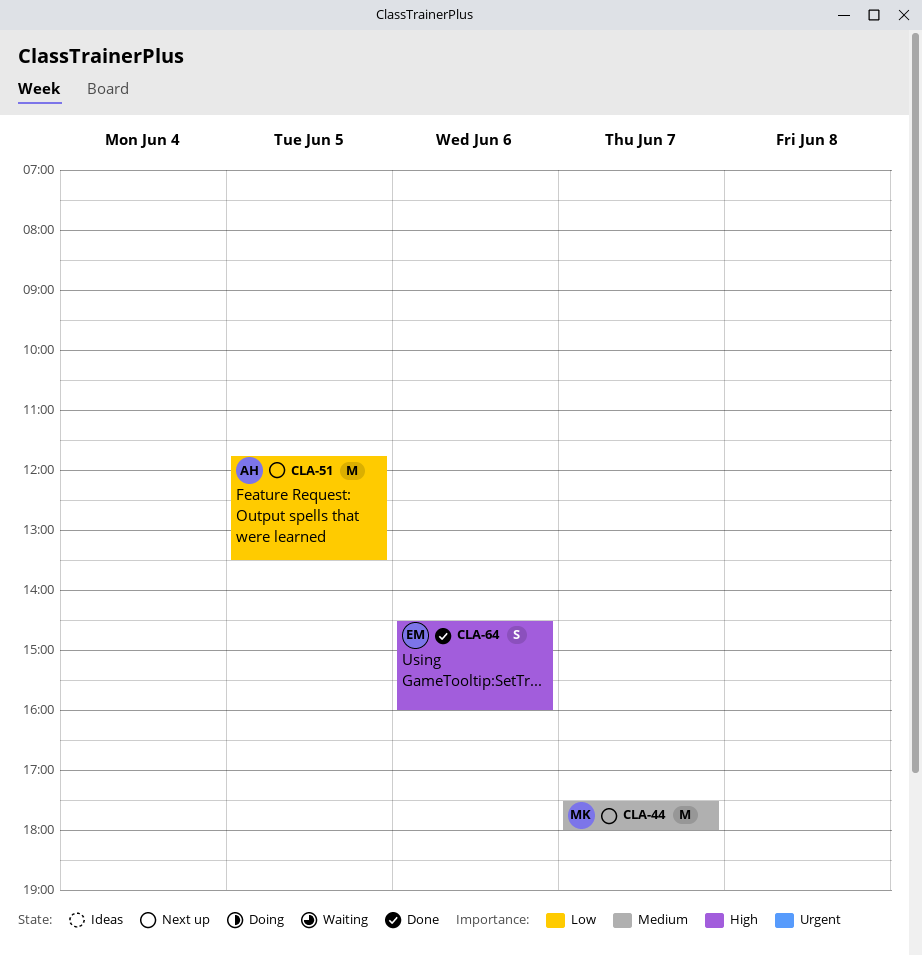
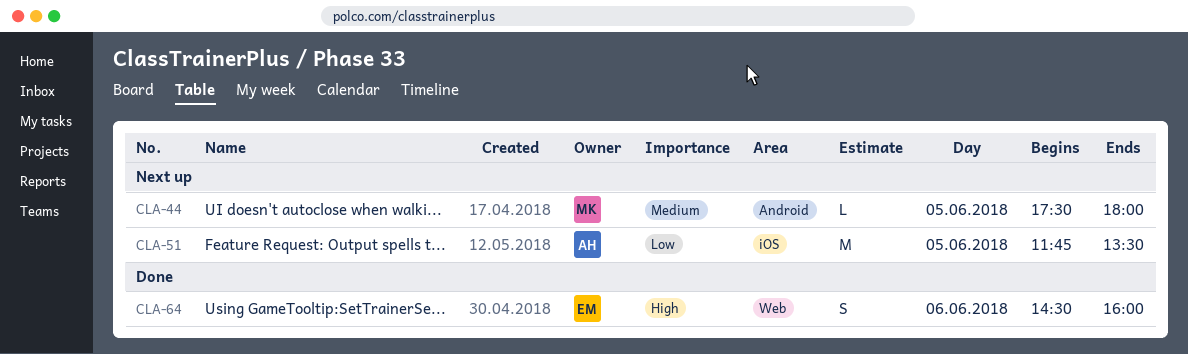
CLA-44, estimate: M -> L
CLA-44, day: Jun 7 -> Jun 5

